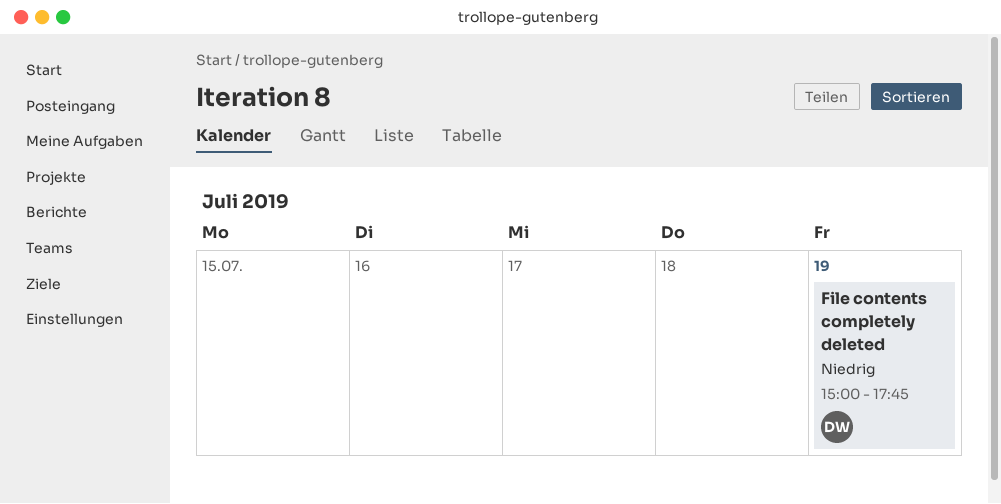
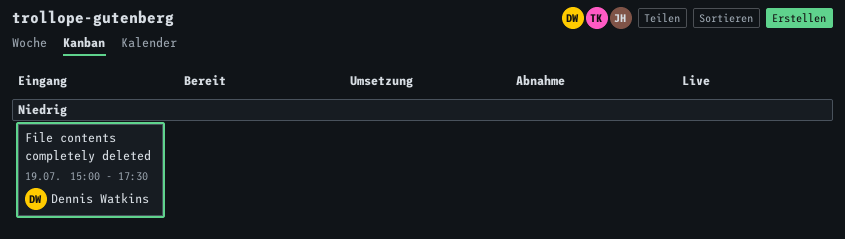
File contents completely deleted, ends: 17:45 -> 17:30

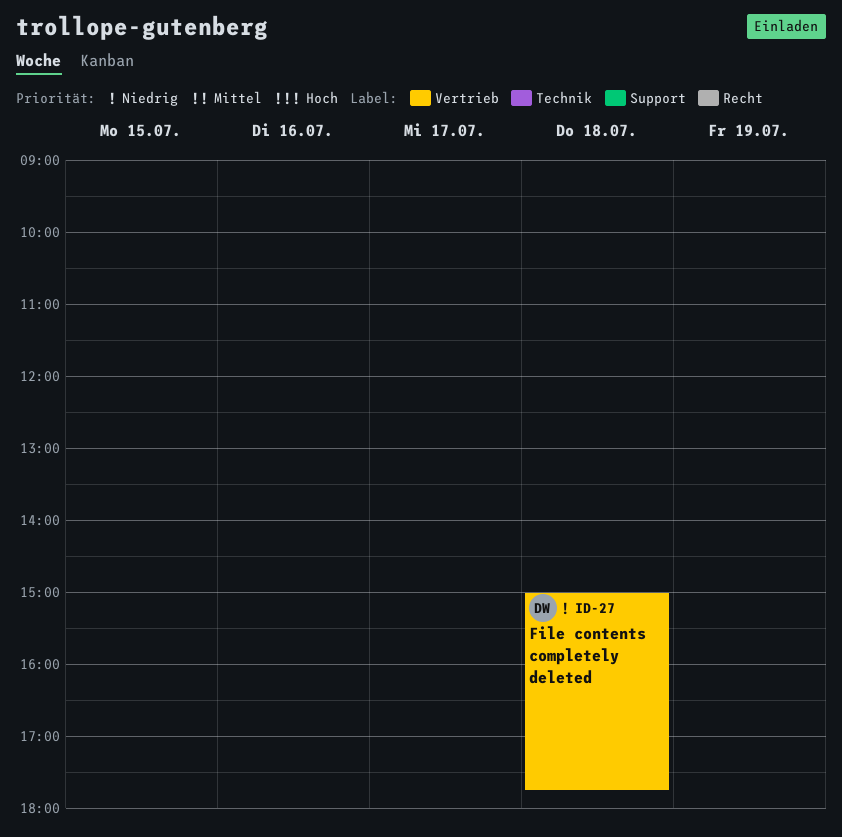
File contents completely deleted, day: Jul 19 -> Jul 18
File contents completely deleted, ends: 17:30 -> 17:45

